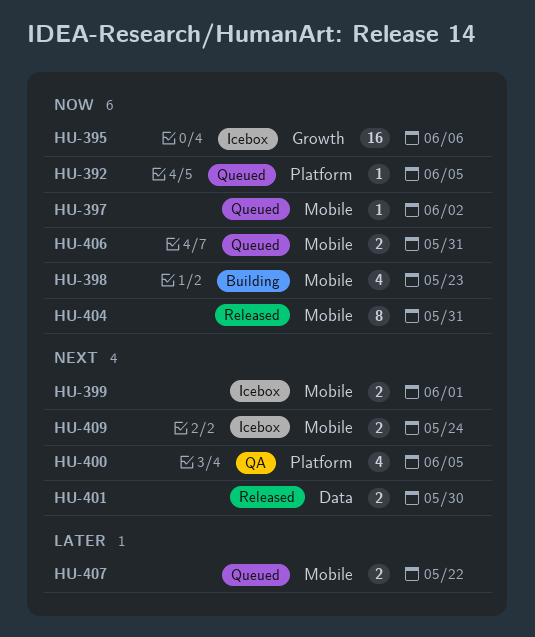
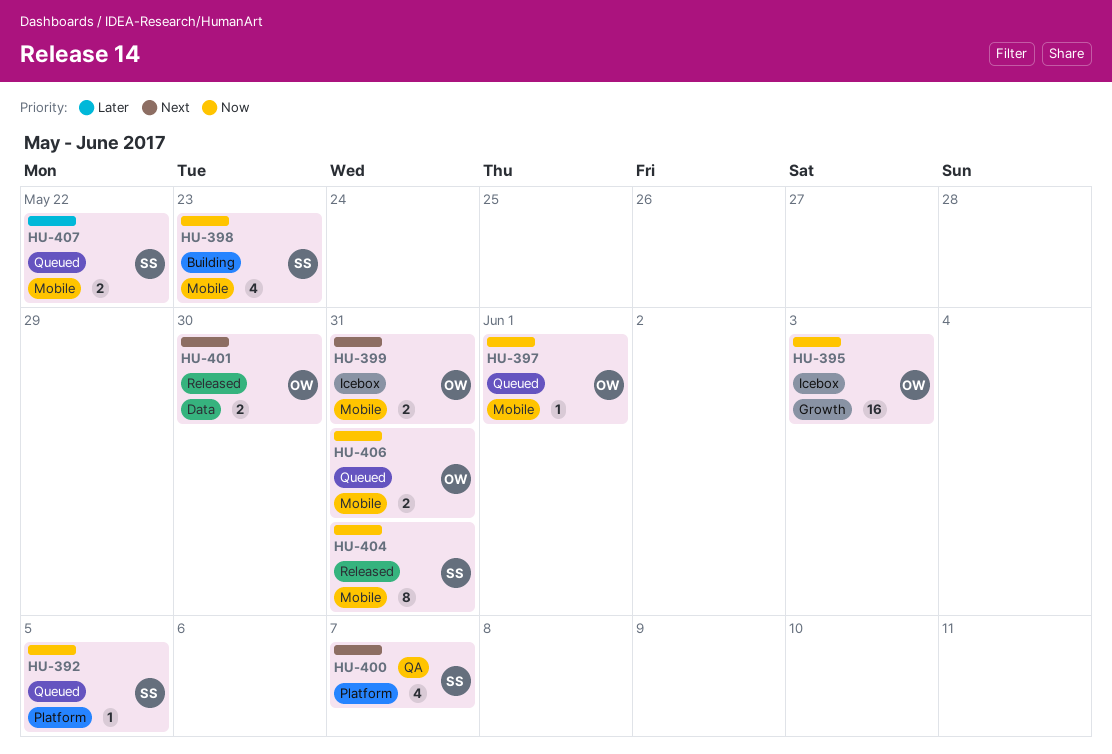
HU-395, due: Jun 6 -> Jun 3
HU-397, due: Jun 2 -> Jun 1
HU-399, due: Jun 1 -> May 31
HU-400, due: Jun 5 -> Jun 7
HU-409: present -> none

